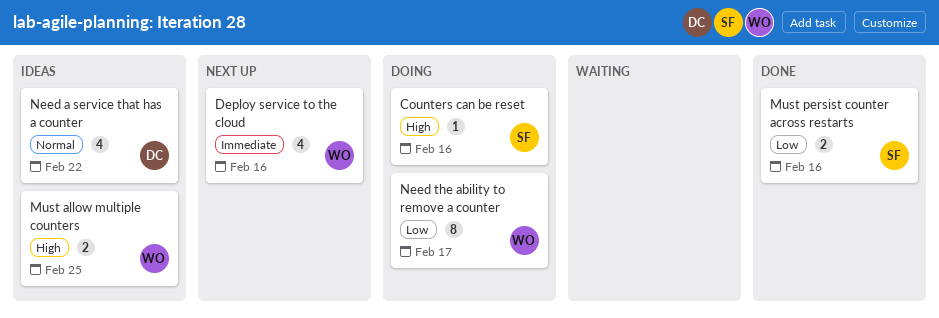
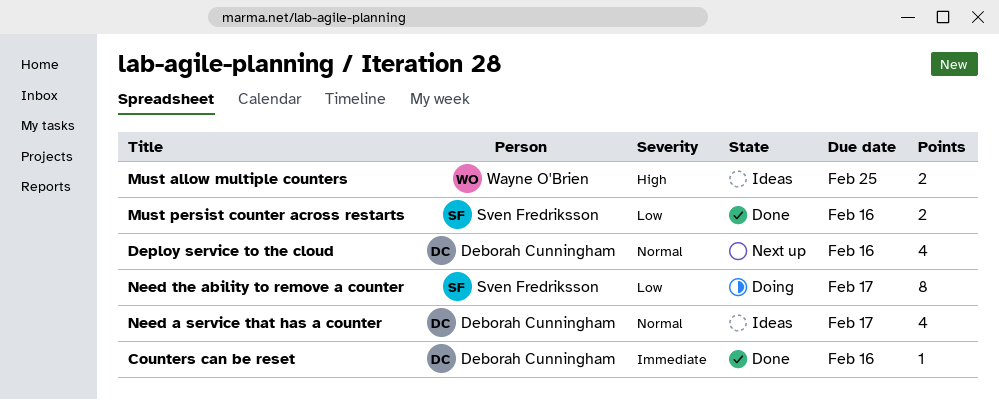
Counters can be reset, status: Doing -> Done
Counters can be reset, owner: Sven Fredriksson -> Deborah Cunningham
Counters can be reset, priority: High -> Immediate
Deploy service to the cloud, owner: Wayne O'Brien -> Deborah Cunningham
Deploy service to the cloud, priority: Immediate -> Normal
Need a service that has a counter, due: Feb 22 -> Feb 17
Need the ability to remove a counter, owner: Wayne O'Brien -> Sven Fredriksson

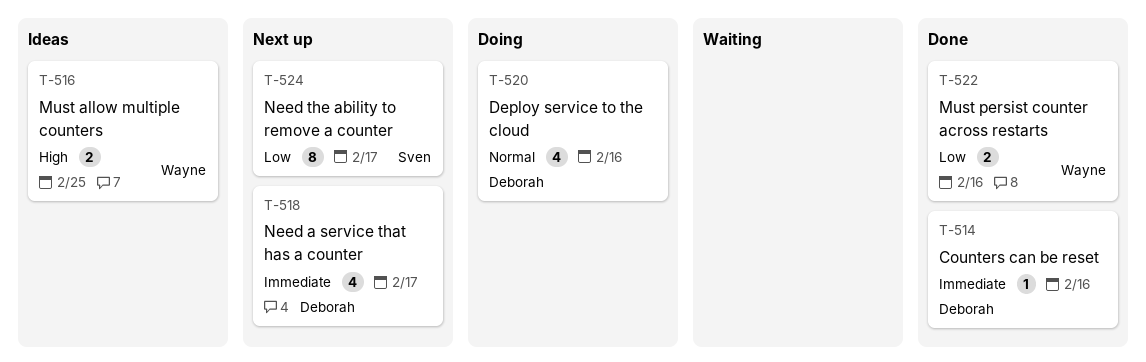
Deploy service to the cloud, status: Next up -> Doing
Must persist counter across restarts, owner: Sven Fredriksson -> Wayne O'Brien
Need a service that has a counter, status: Ideas -> Next up
Need a service that has a counter, priority: Normal -> Immediate
Need the ability to remove a counter, status: Doing -> Next up

